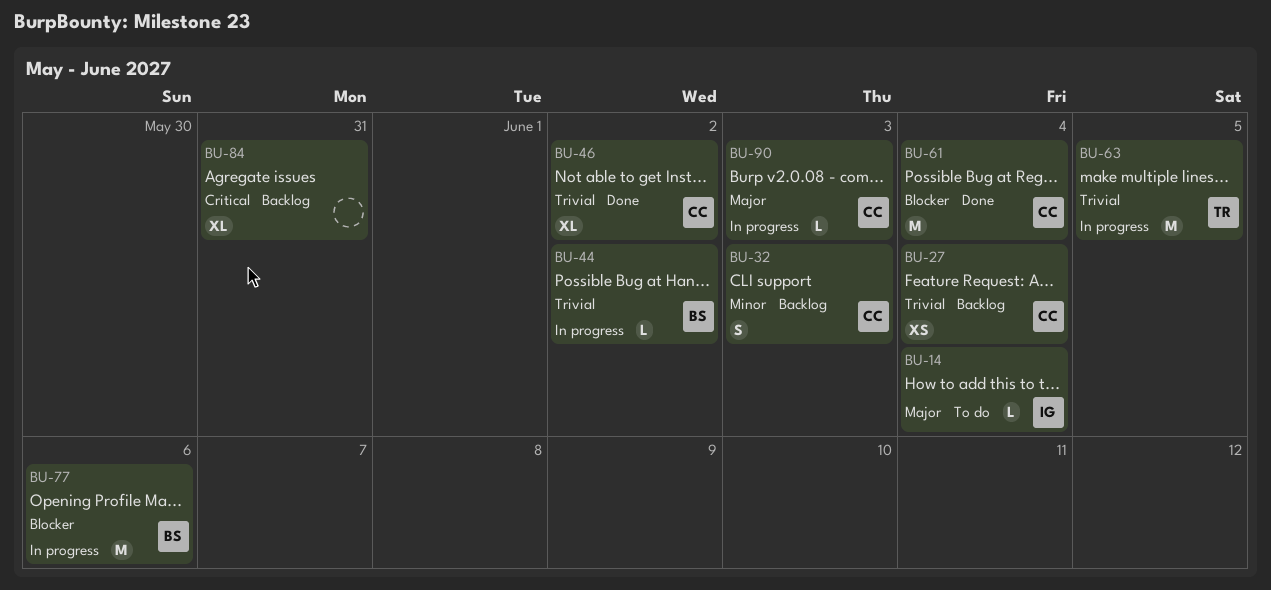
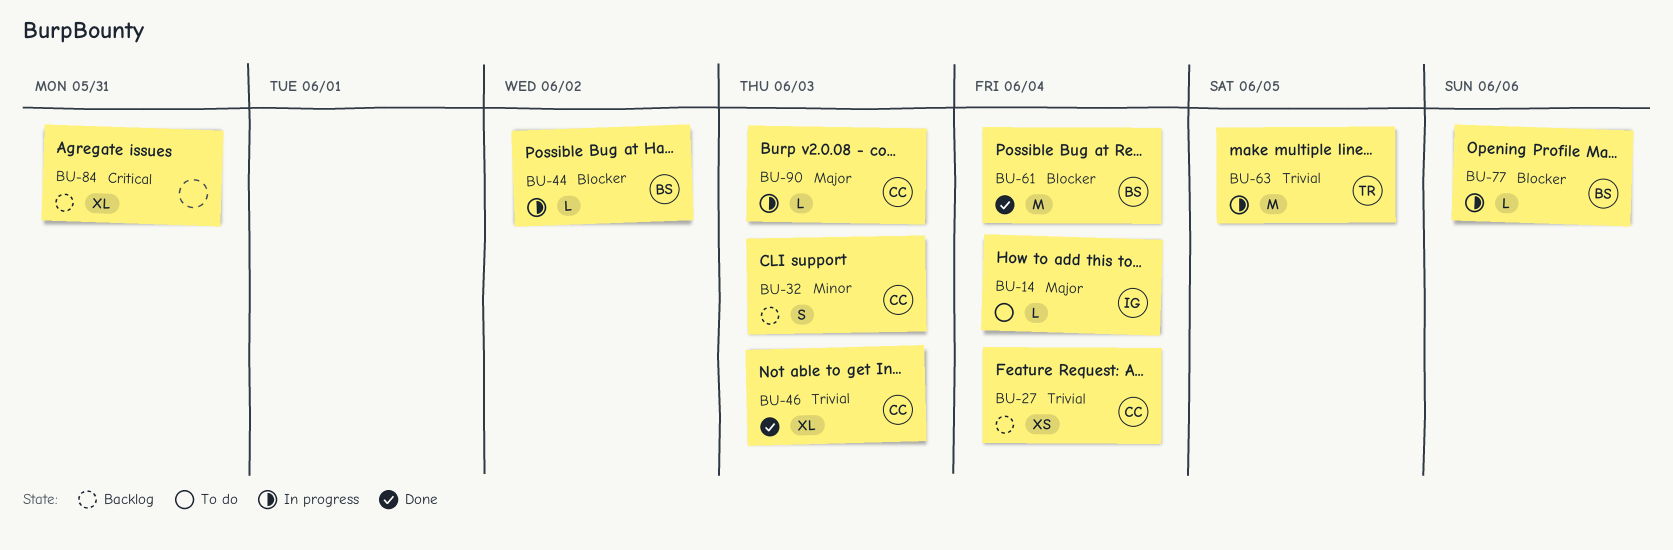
BU-44, priority: Trivial -> Blocker
BU-46, due: Jun 2 -> Jun 3
BU-61, owner: CC -> BS
BU-77, estimate: M -> L

